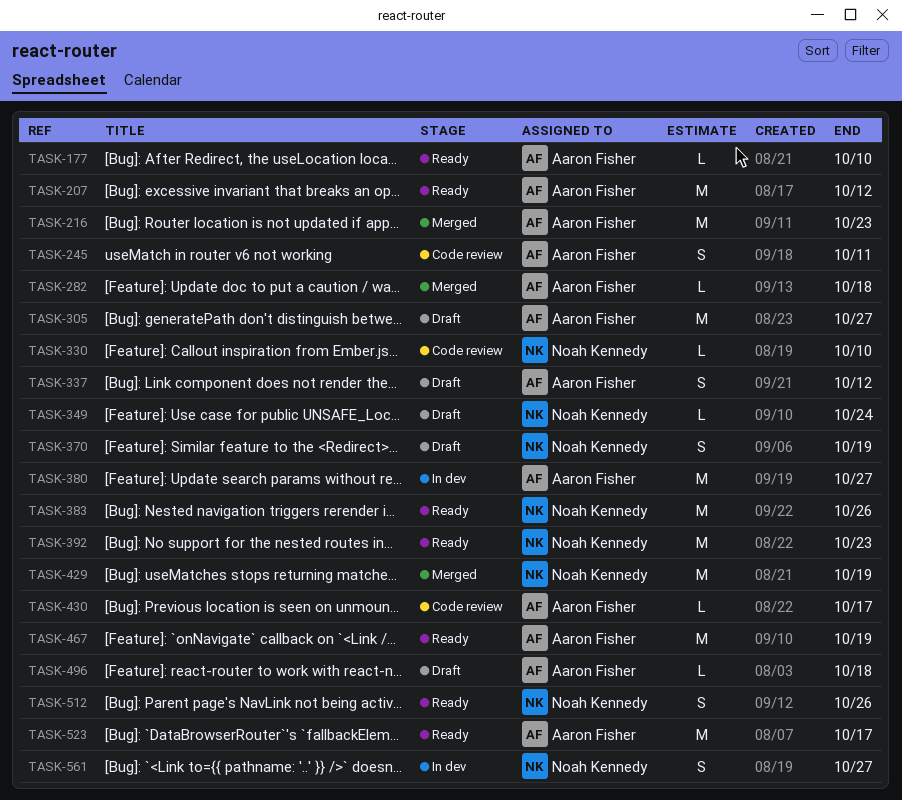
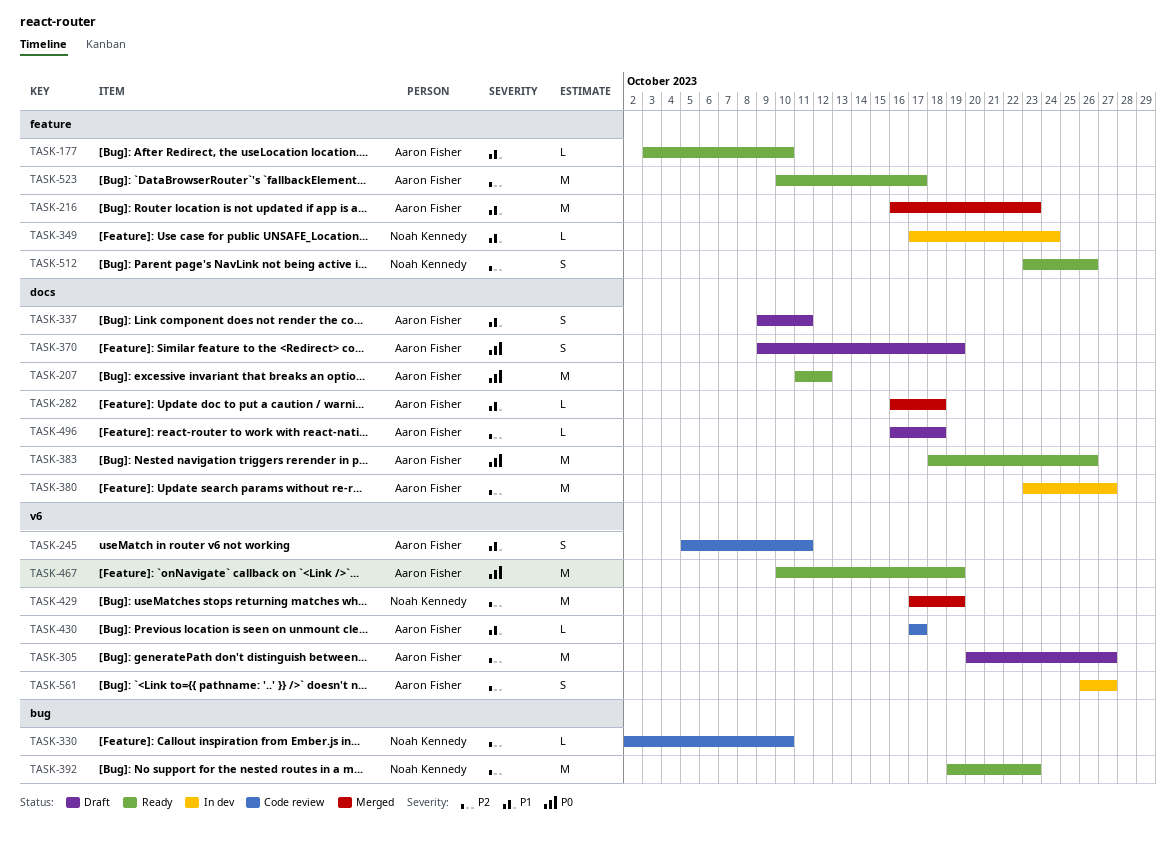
TASK-337, due: Oct 12 -> Oct 11
TASK-349, status: Draft -> In dev
TASK-370, owner: Noah Kennedy -> Aaron Fisher
TASK-383, owner: Noah Kennedy -> Aaron Fisher
TASK-561, owner: Noah Kennedy -> Aaron Fisher

